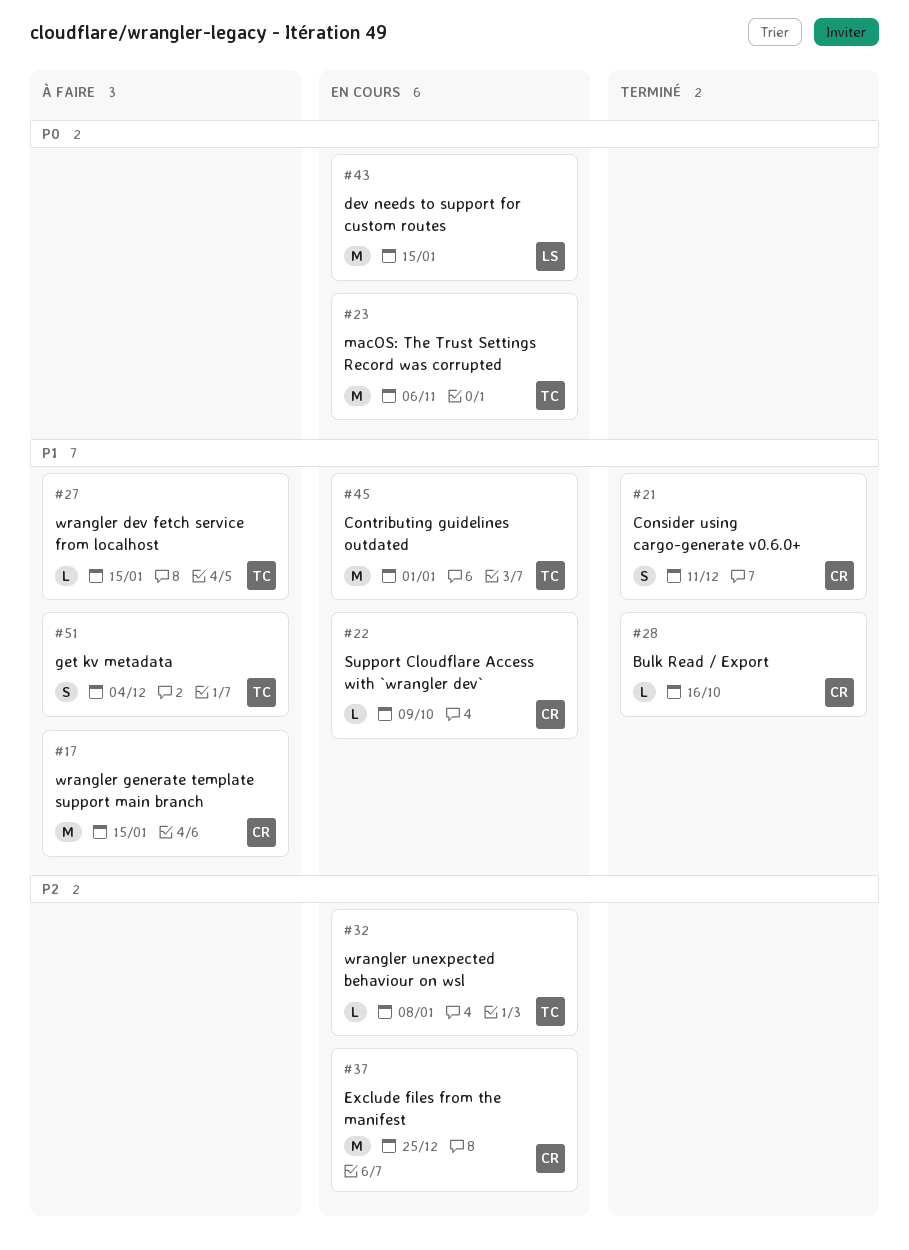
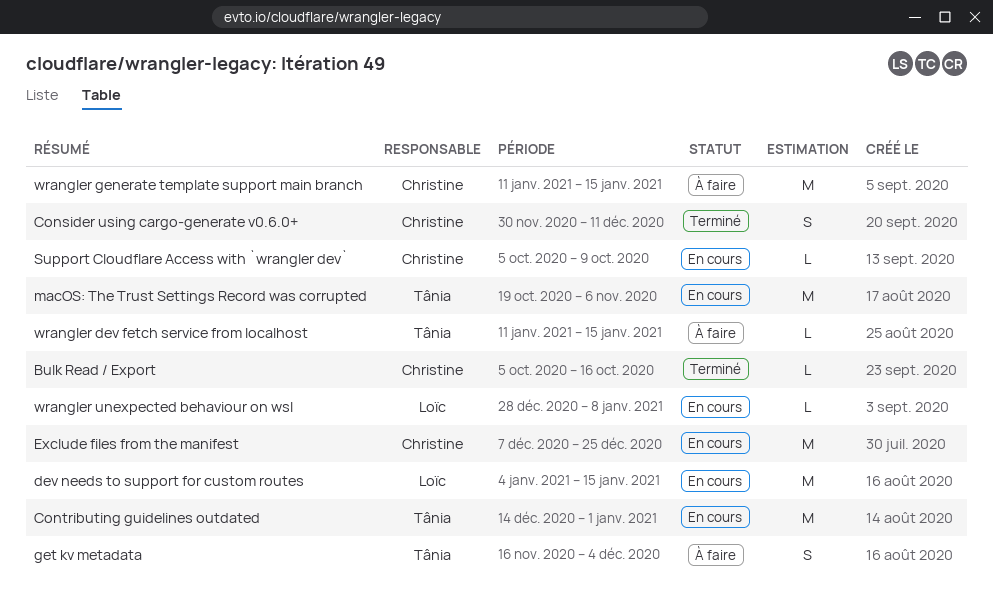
wrangler unexpected behaviour on wsl, owner: Tânia -> Loïc

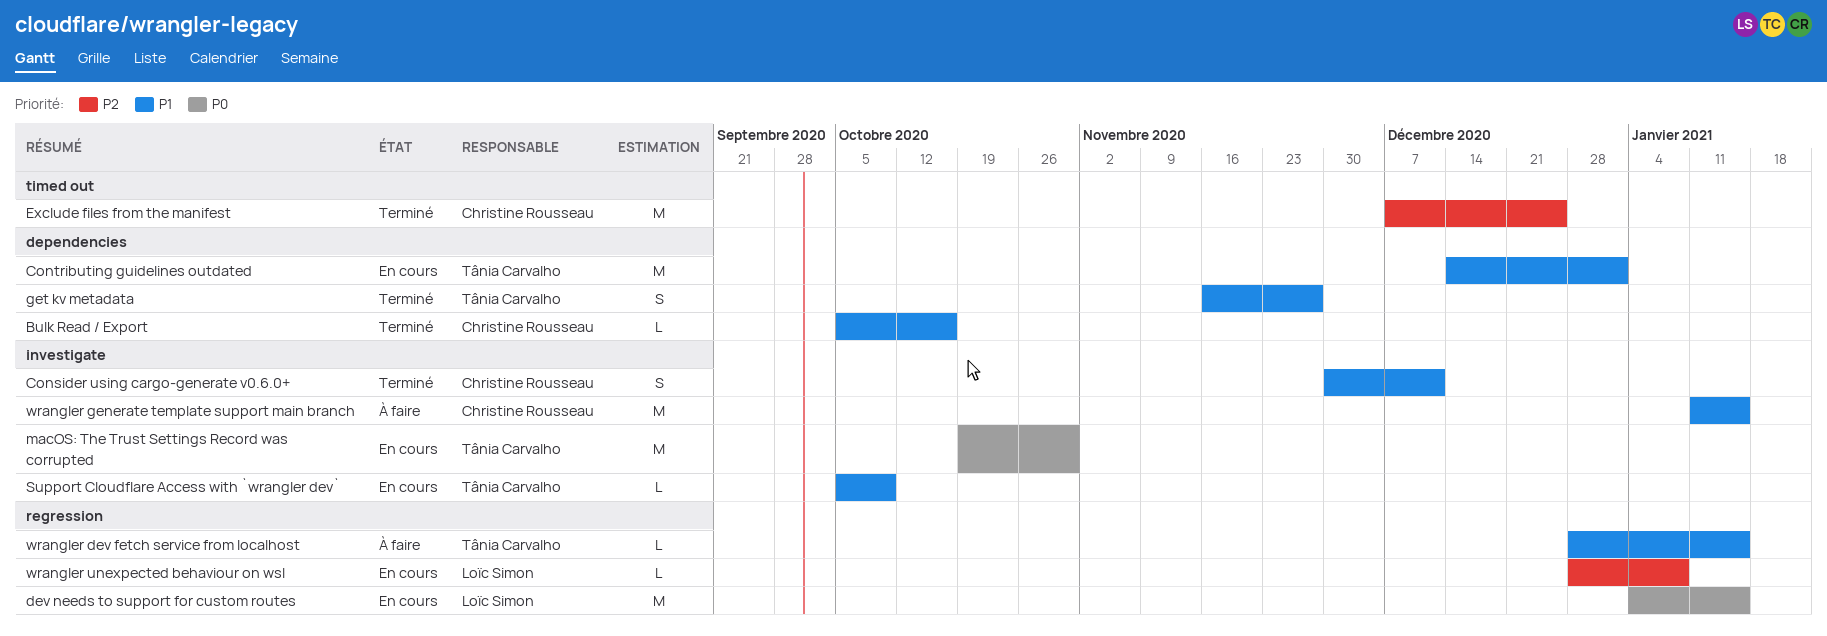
Exclude files from the manifest, status: En cours -> Terminé
get kv metadata, status: À faire -> Terminé
get kv metadata, due: Dec 4 -> Nov 27
macOS: The Trust Settings Record was corrupted, due: Nov 6 -> Oct 30
Support Cloudflare Access with `wrangler dev`, owner: Christine Rousseau -> Tânia Carvalho
wrangler dev fetch service from localhost, start: Jan 11 -> Dec 28

